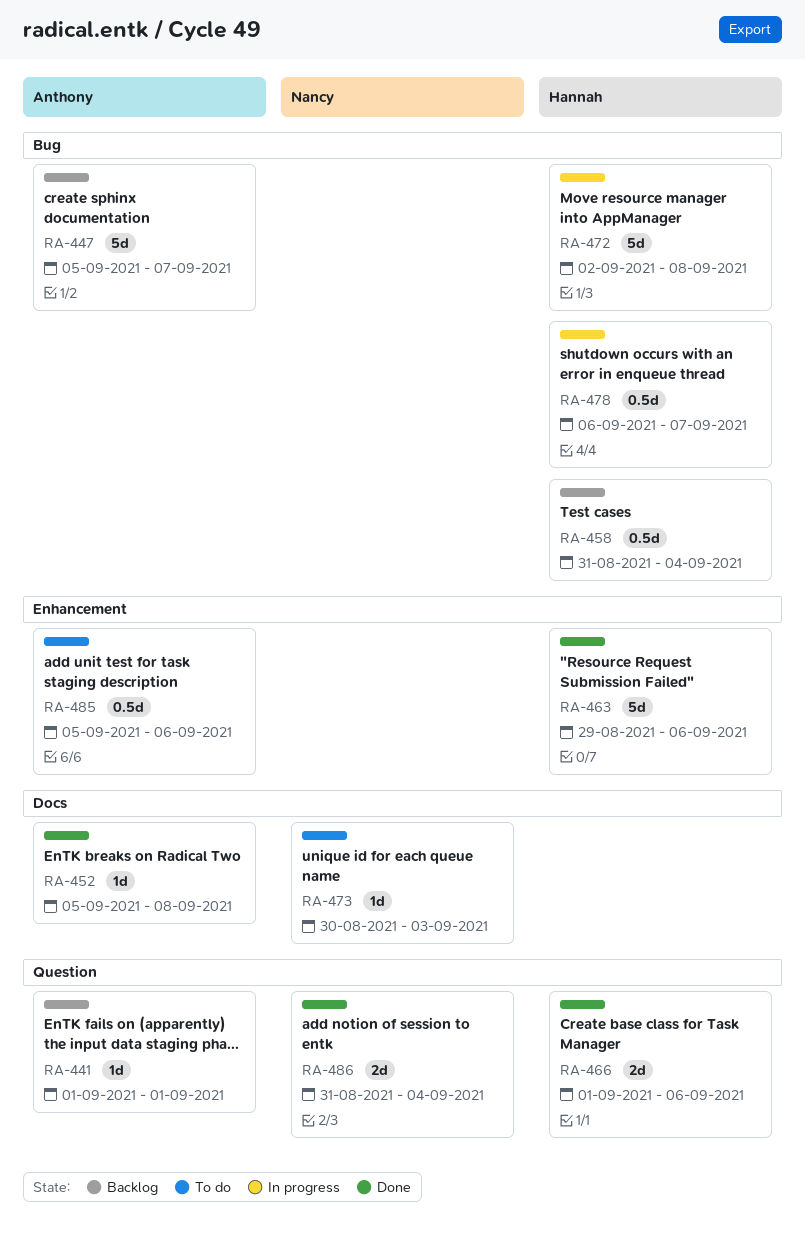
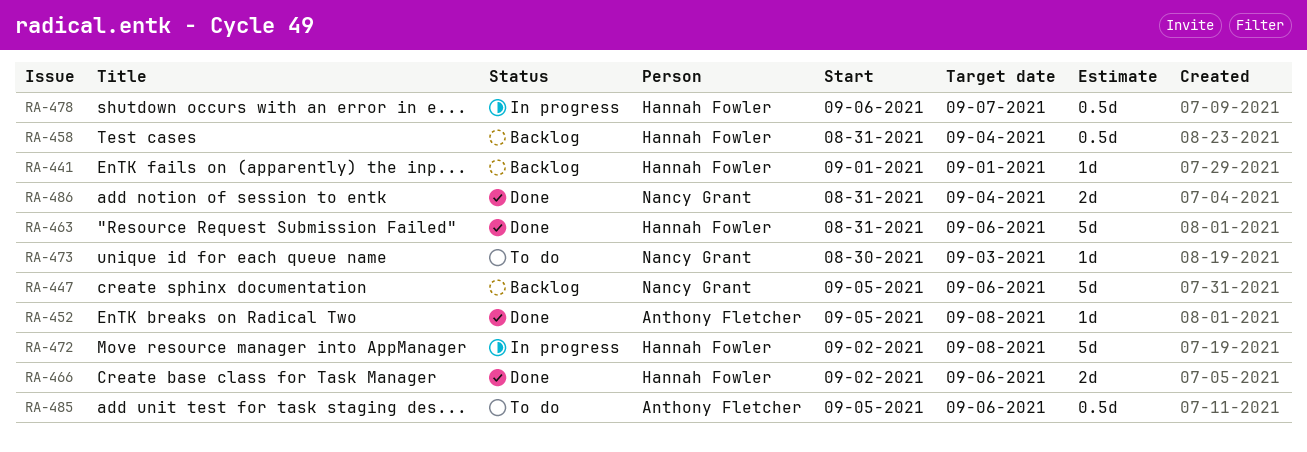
RA-441, owner: Anthony Fletcher -> Hannah Fowler
RA-447, owner: Anthony Fletcher -> Nancy Grant
RA-447, due: Sep 7 -> Sep 6
RA-463, start: Aug 29 -> Aug 31
RA-466, start: Sep 1 -> Sep 2

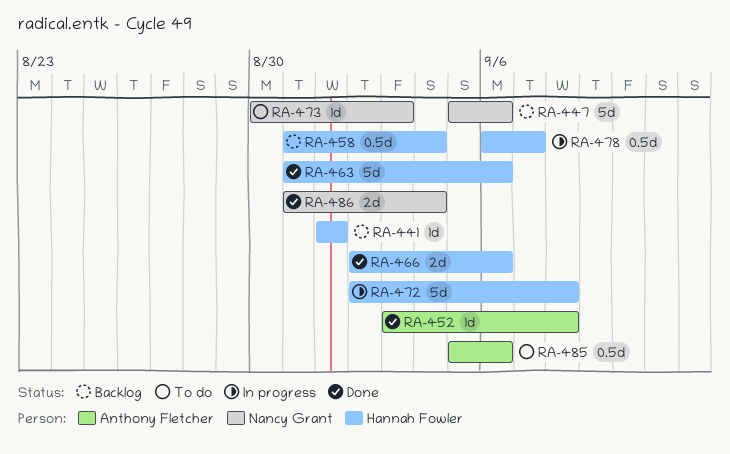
RA-452, start: Sep 5 -> Sep 3

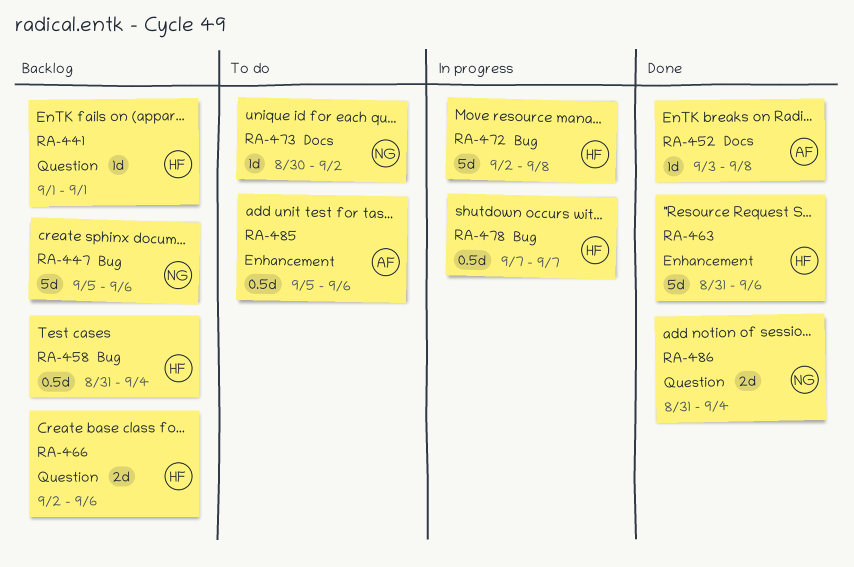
RA-466, status: Done -> Backlog
RA-473, due: Sep 3 -> Sep 2
RA-478, start: Sep 6 -> Sep 7

